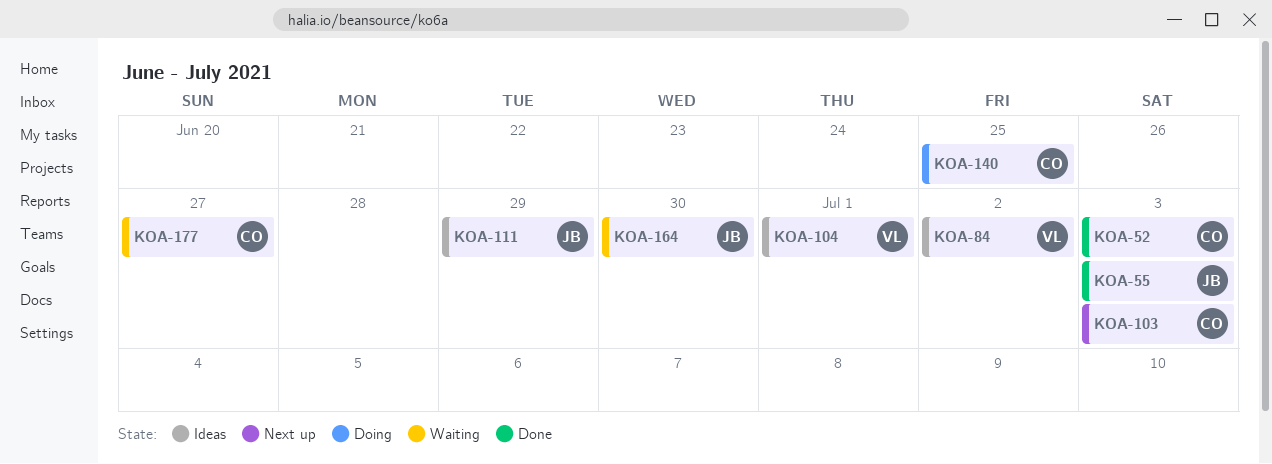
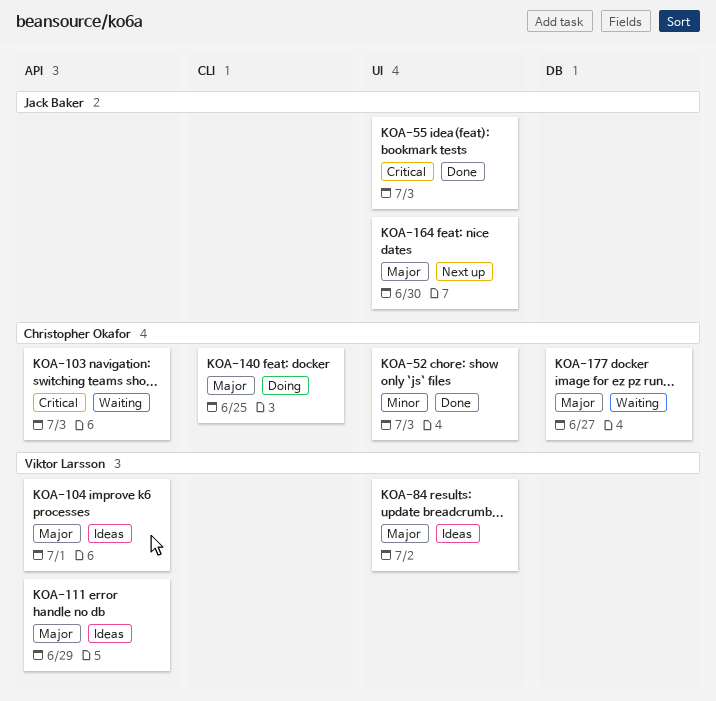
KOA-103, status: Next up -> Waiting
KOA-111, owner: Jack Baker -> Viktor Larsson
KOA-164, status: Waiting -> Next up

